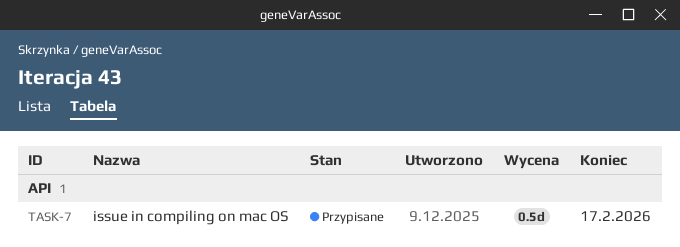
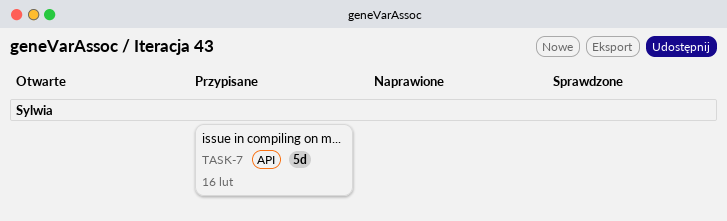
TASK-7, estimate: 0.5d -> 5d
TASK-7, due: Feb 17 -> Feb 16

